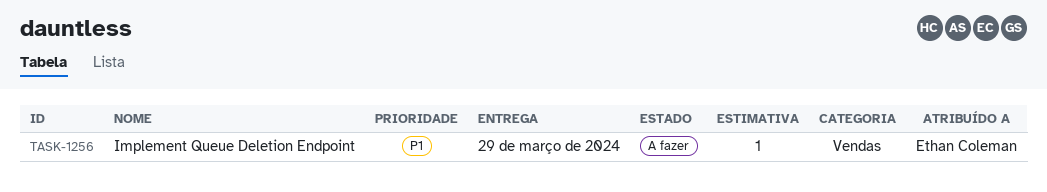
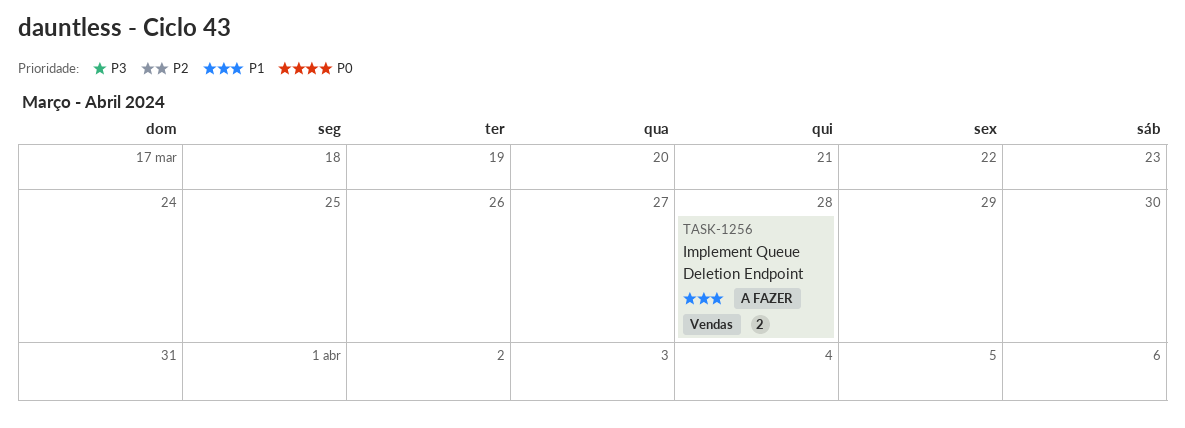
TASK-1256, estimate: 1 -> 2
TASK-1256, due: Mar 29 -> Mar 28

